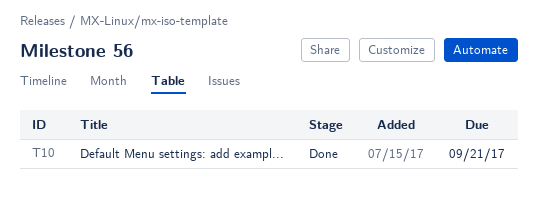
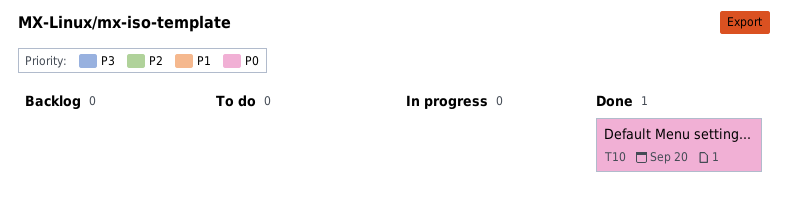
T10, due: Sep 21 -> Sep 20

